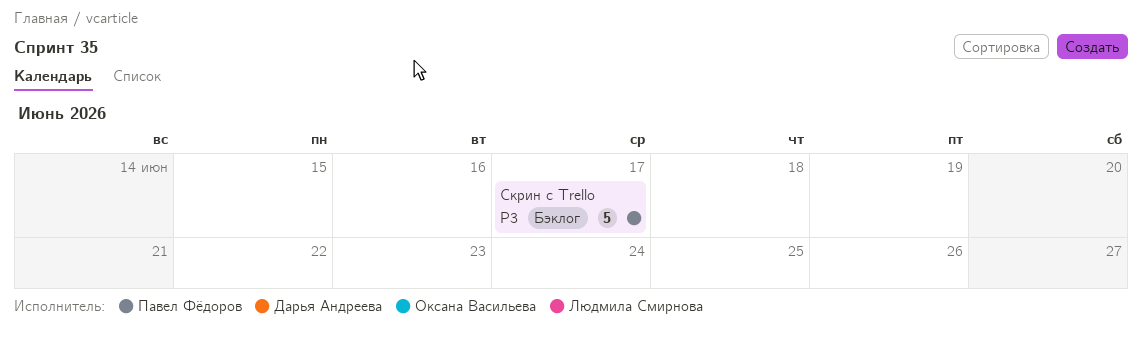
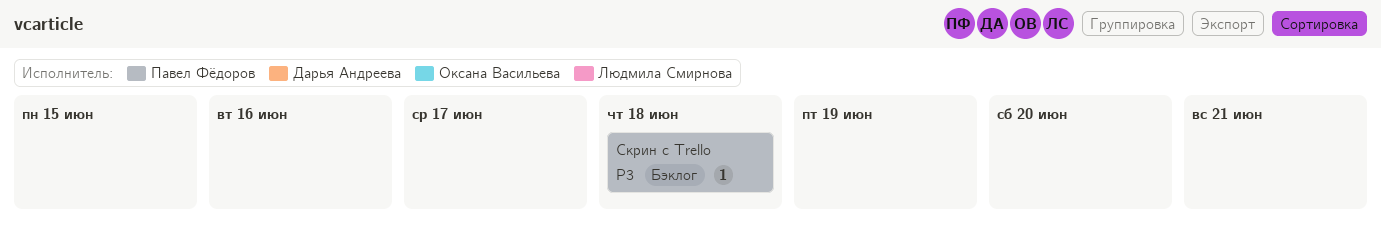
Скрин с Trello, estimate: 5 -> 1
Скрин с Trello, due: Jun 17 -> Jun 18

